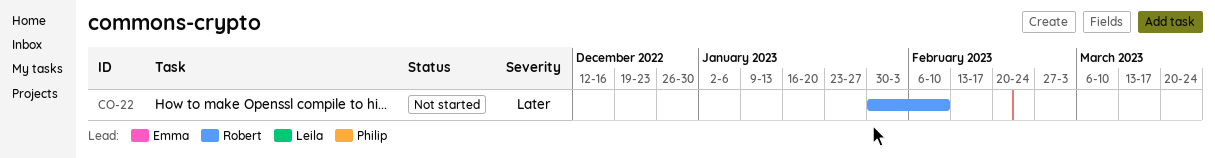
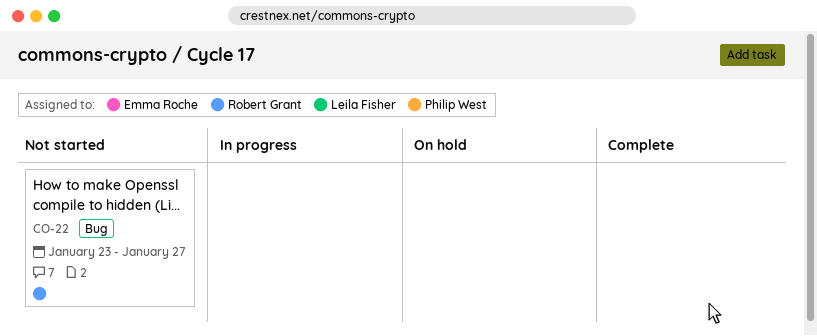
CO-22, start: Jan 30 -> Jan 23
CO-22, due: Feb 10 -> Jan 27

